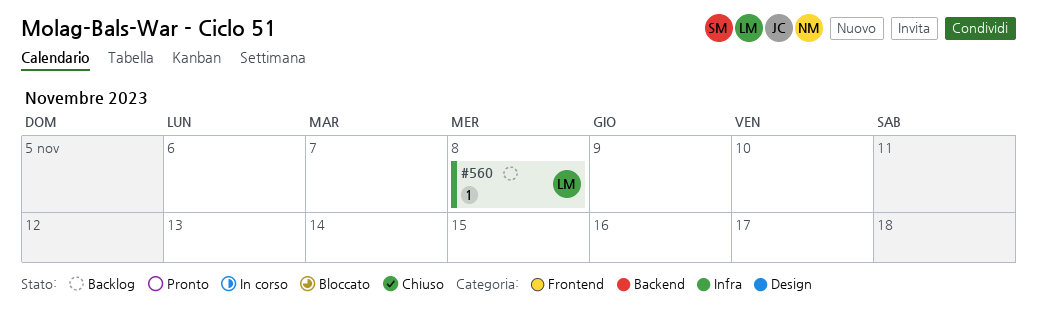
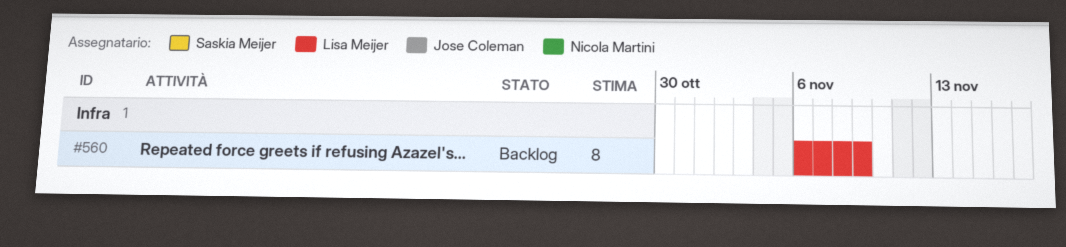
#560, estimate: 1 -> 8
#560, due: Nov 8 -> Nov 9

